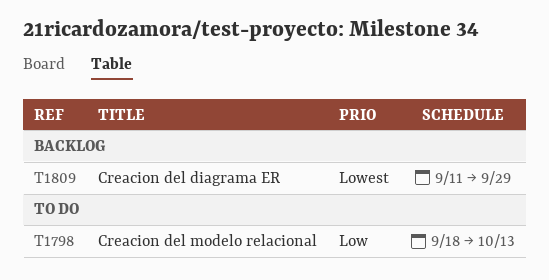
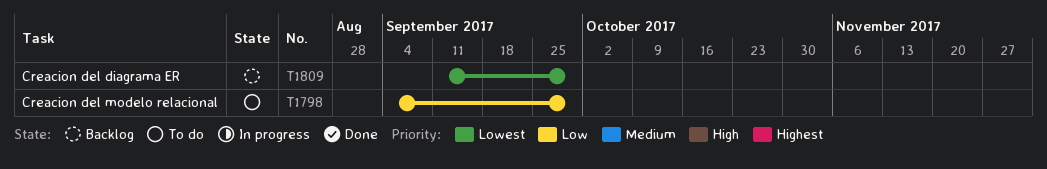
T1798, start: Sep 18 -> Sep 4
T1798, due: Oct 13 -> Sep 29

